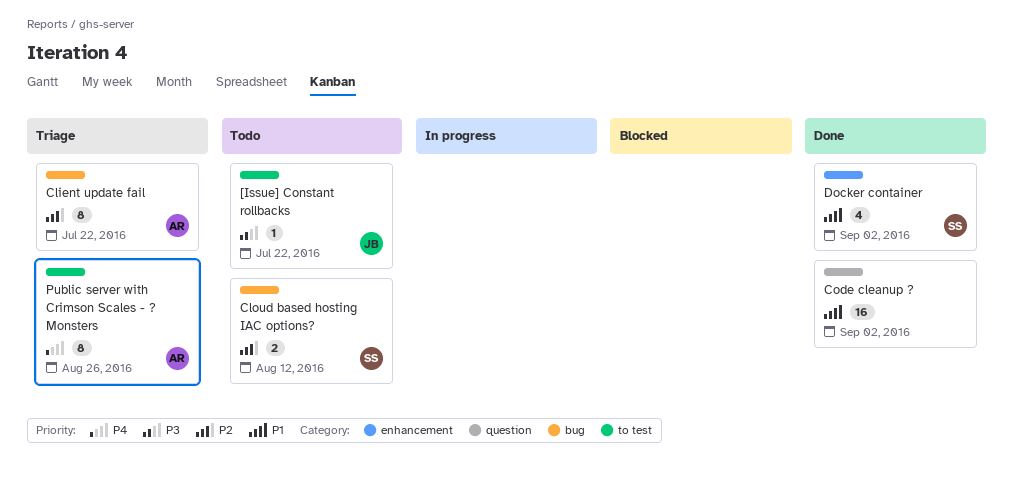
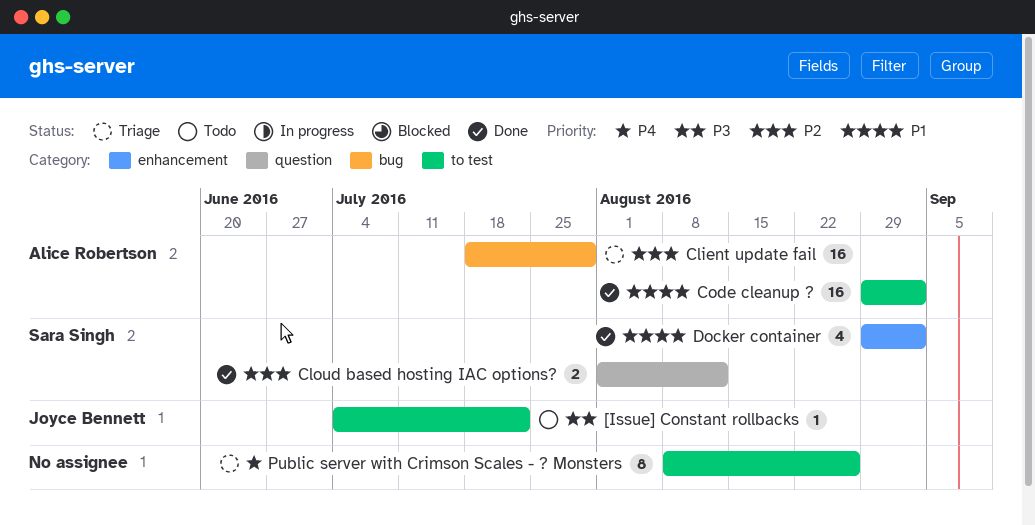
Client update fail, estimate: 8 -> 16
Client update fail, due: Jul 22 -> Jul 29
Cloud based hosting IAC options?, status: Todo -> Done
Cloud based hosting IAC options?, label: bug -> question
Code cleanup ?, owner: none -> Alice Robertson
Code cleanup ?, label: question -> to test
Public server with Crimson Scales - ? Monsters, owner: Alice Robertson -> none

